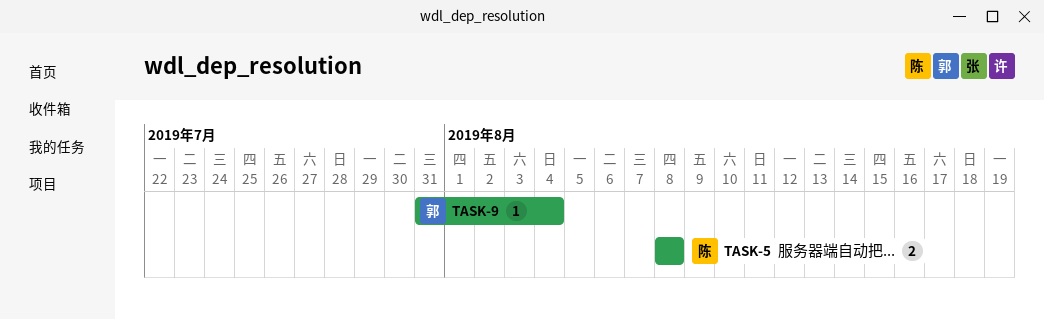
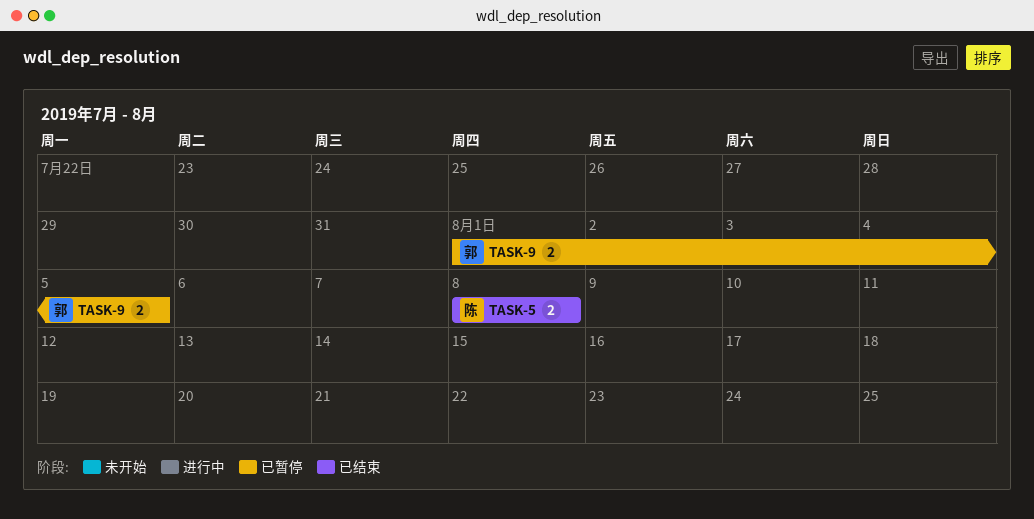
TASK-9, estimate: 1 -> 2
TASK-9, start: Jul 31 -> Aug 1
TASK-9, due: Aug 4 -> Aug 5

